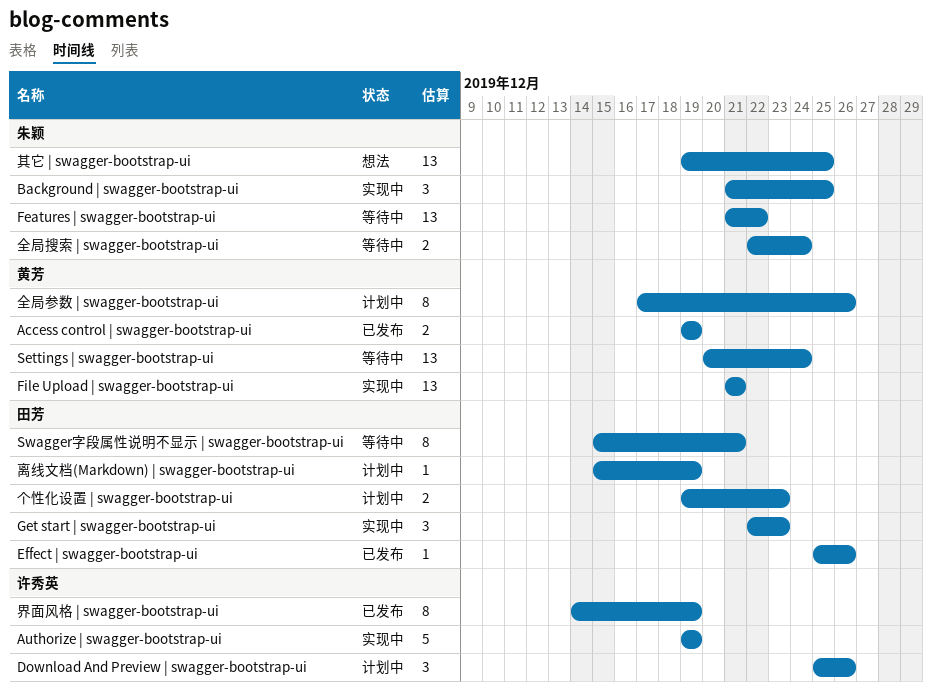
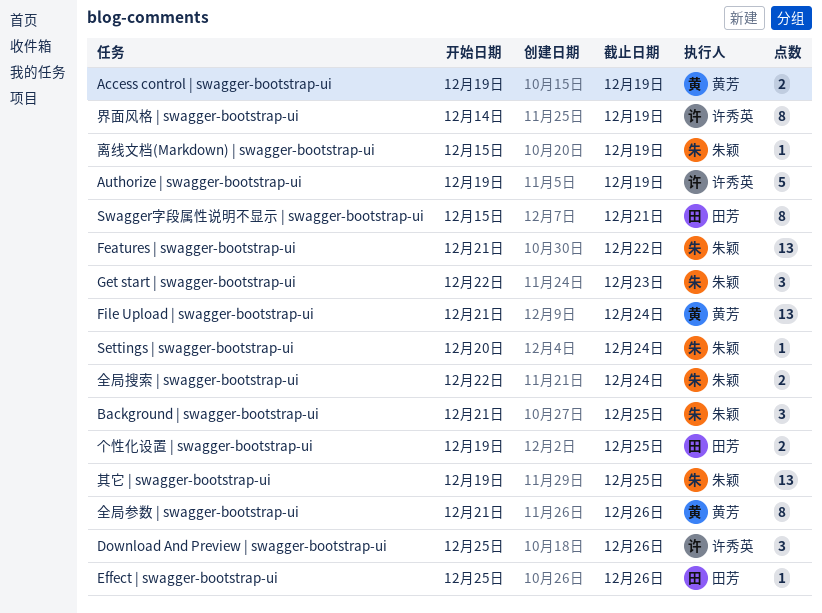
File Upload | swagger-bootstrap-ui, due: Dec 21 -> Dec 24
Get start | swagger-bootstrap-ui, owner: 田芳 -> 朱颖
Settings | swagger-bootstrap-ui, owner: 黄芳 -> 朱颖
Settings | swagger-bootstrap-ui, estimate: 13 -> 1
个性化设置 | swagger-bootstrap-ui, due: Dec 23 -> Dec 25
全局参数 | swagger-bootstrap-ui, start: Dec 17 -> Dec 21
离线文档(Markdown) | swagger-bootstrap-ui, owner: 田芳 -> 朱颖

